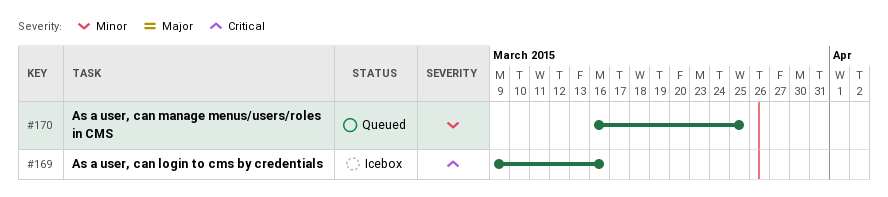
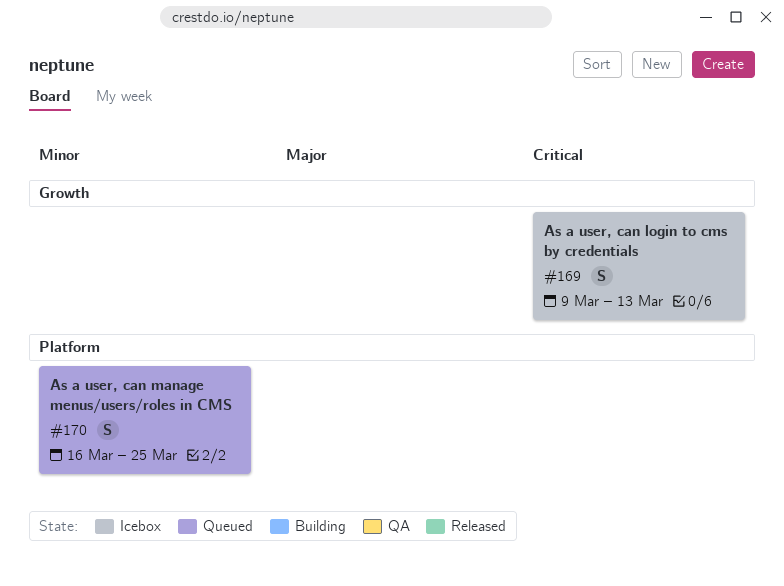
#169, due: Mar 16 -> Mar 13

